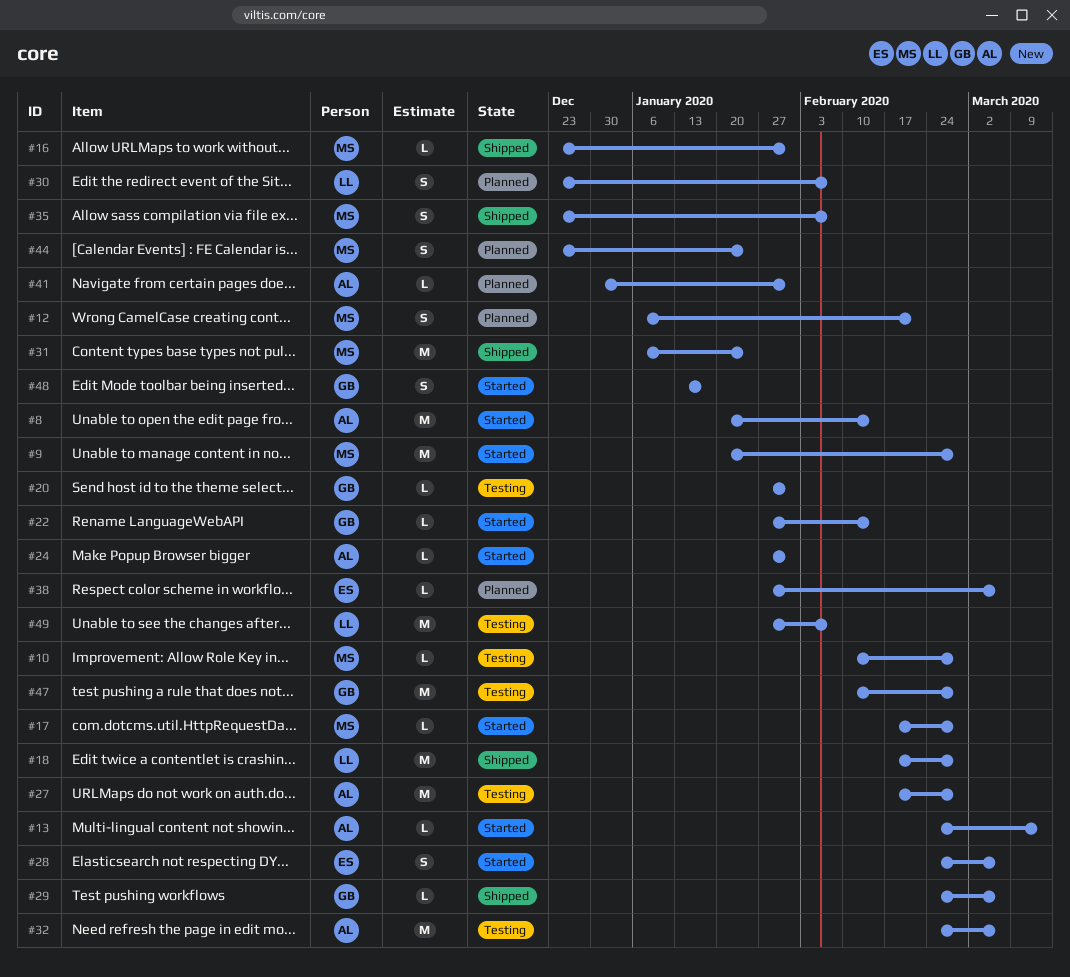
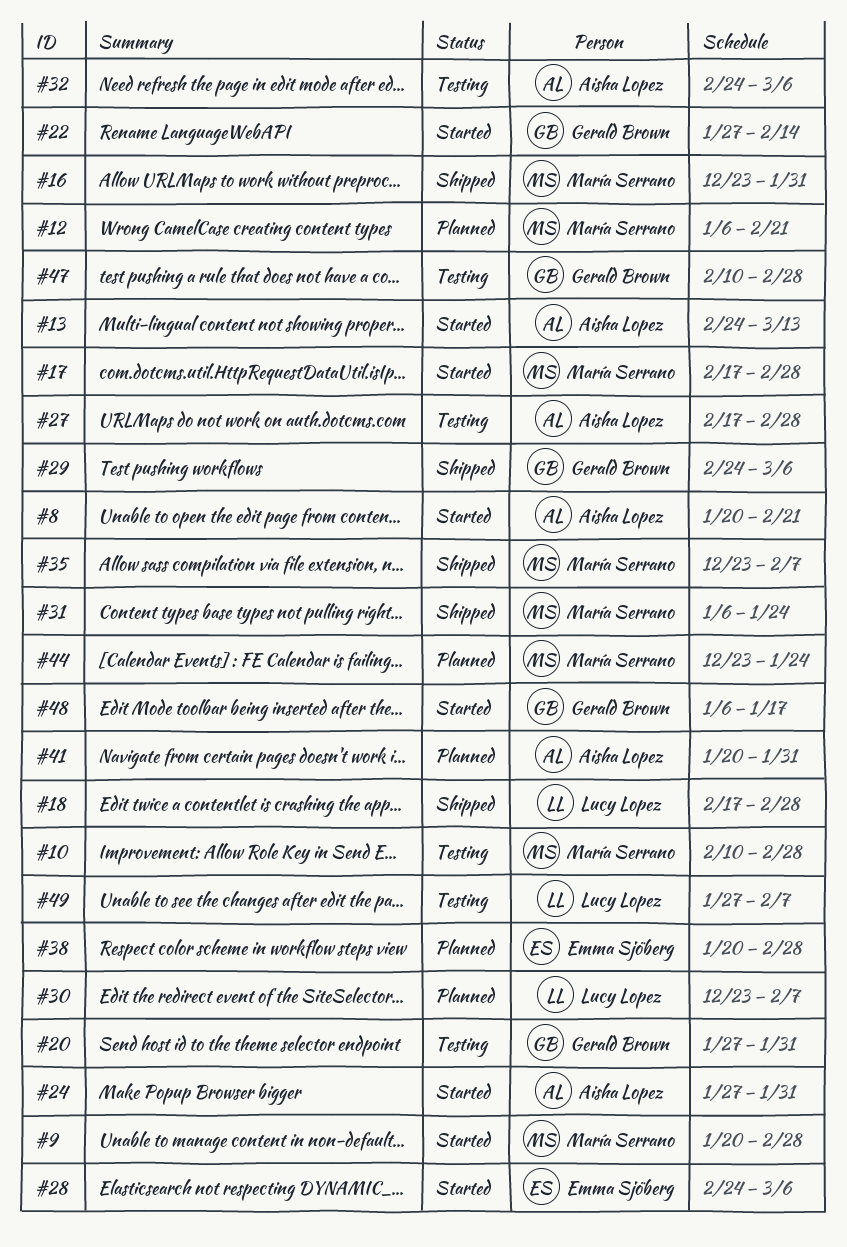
#8, due: Feb 14 -> Feb 21
#38, start: Jan 27 -> Jan 20
#38, due: Mar 6 -> Feb 28
#41, start: Dec 30 -> Jan 20
#48, start: Jan 13 -> Jan 6

